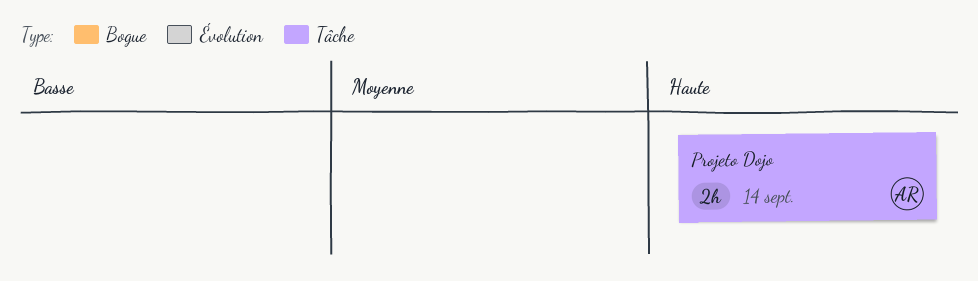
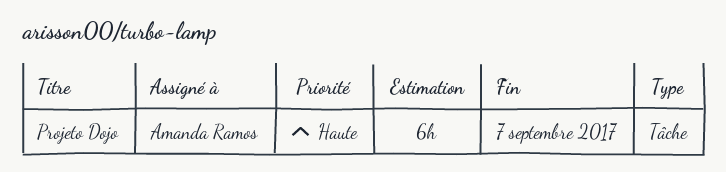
Projeto Dojo, estimate: 2h -> 6h
Projeto Dojo, due: Sep 14 -> Sep 7

